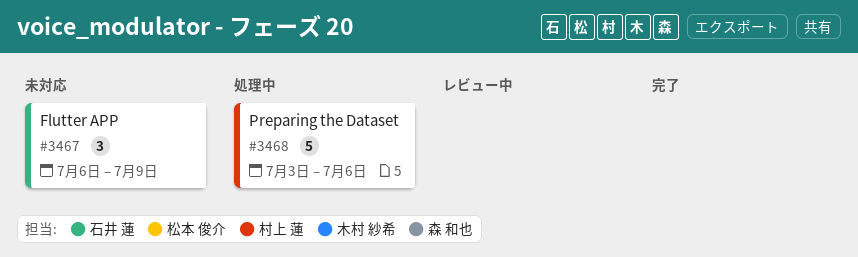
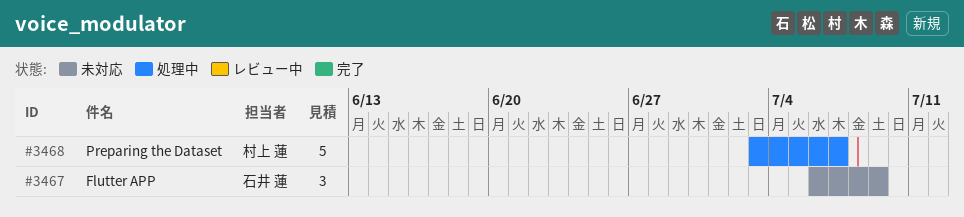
#3468, due: Jul 6 -> Jul 7

